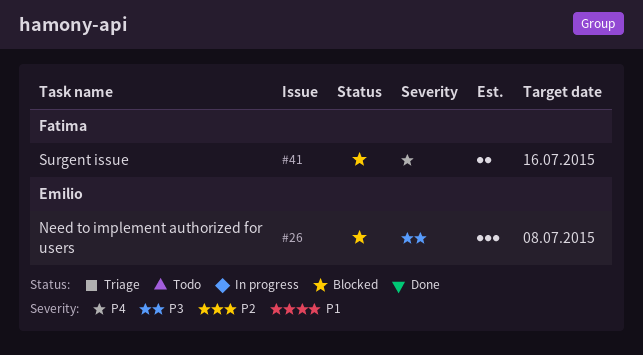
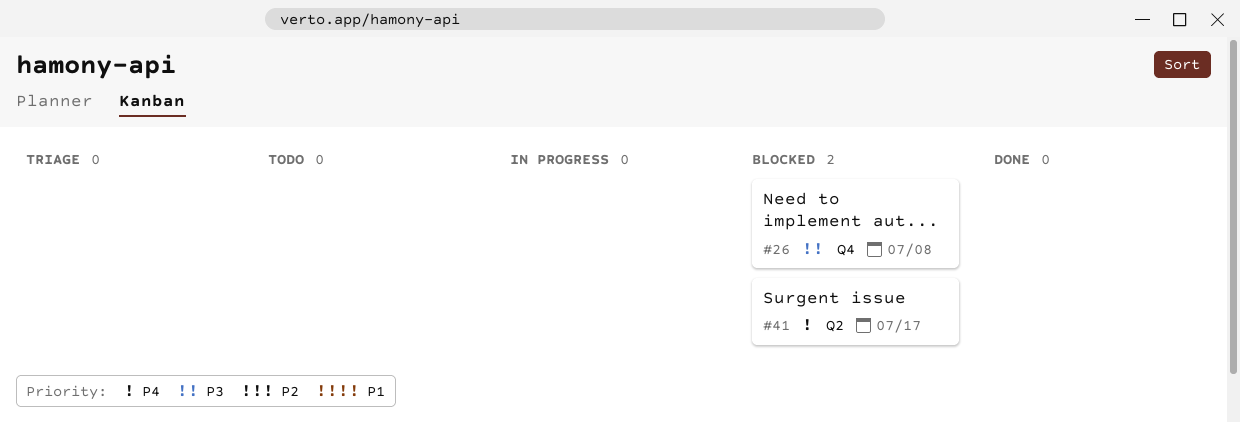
#41, due: Jul 16 -> Jul 17

